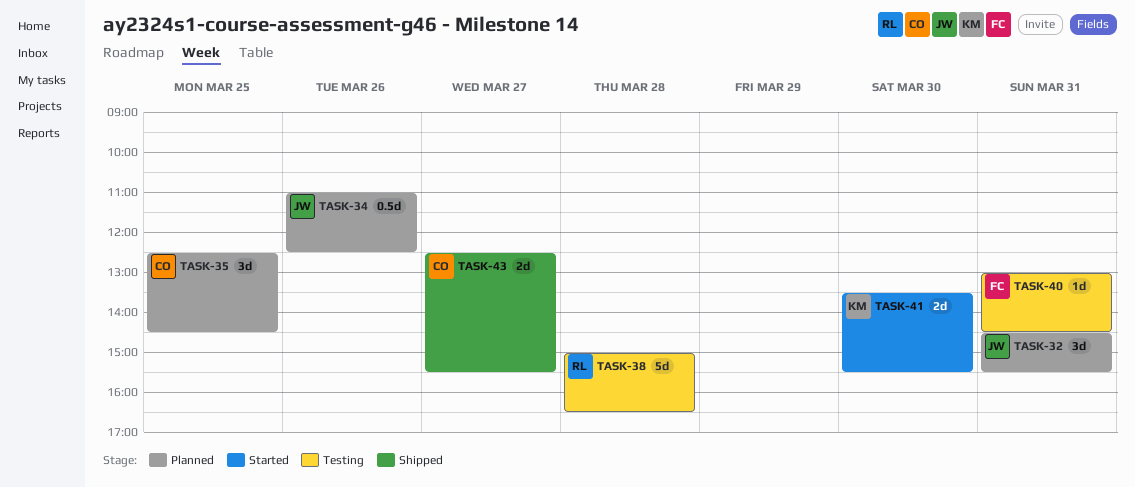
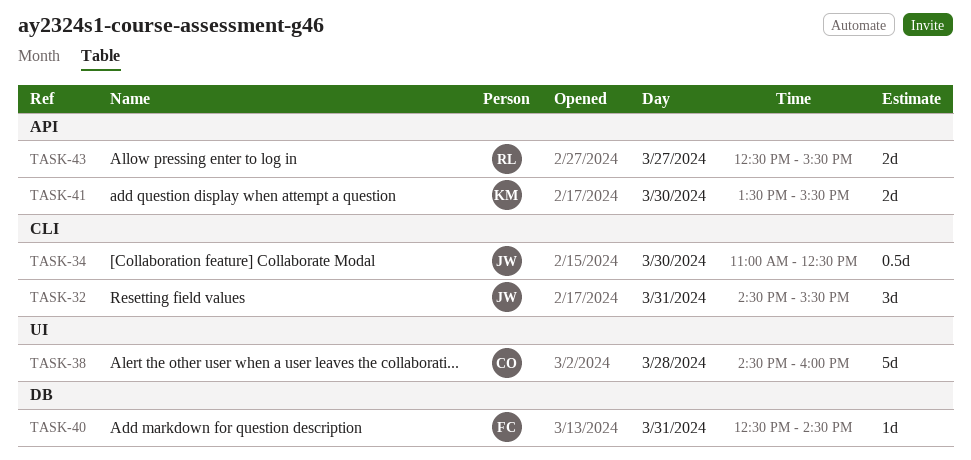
TASK-34, day: Mar 26 -> Mar 30
TASK-35: present -> none
TASK-38, owner: RL -> CO
TASK-38, begins: 15:00 -> 14:30
TASK-38, ends: 16:30 -> 16:00
TASK-40, begins: 13:00 -> 12:30
TASK-43, owner: CO -> RL

